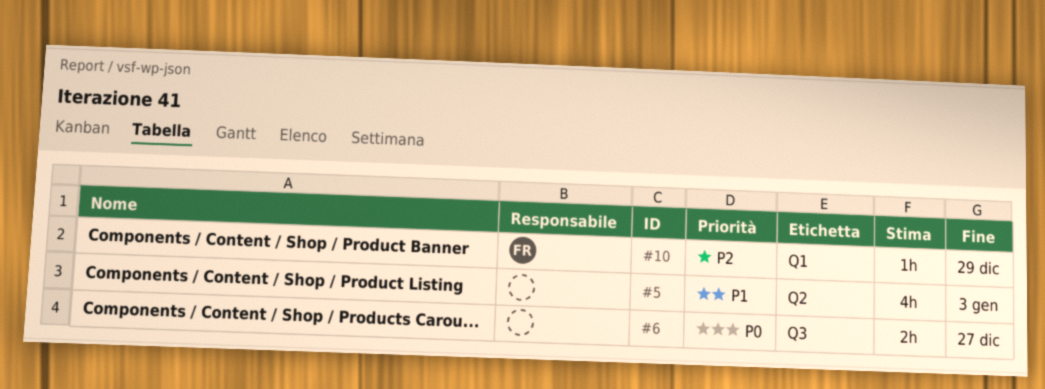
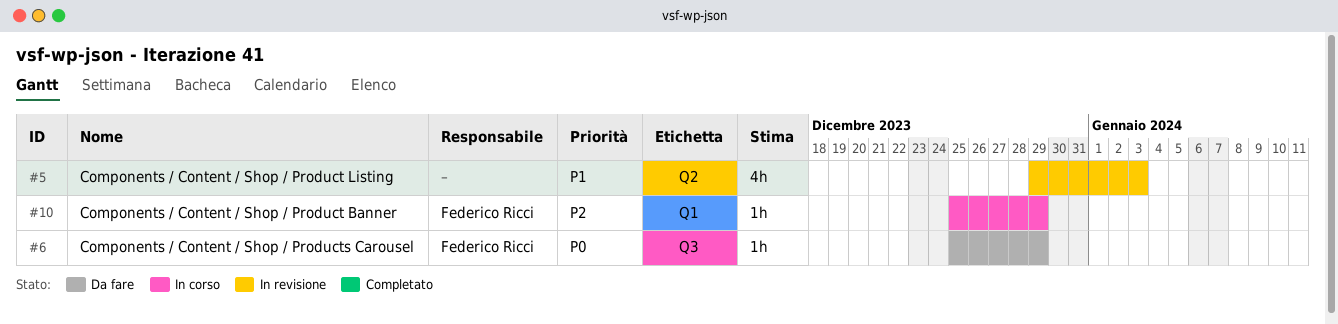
#6, owner: none -> Federico Ricci
#6, estimate: 2h -> 1h
#6, due: Dec 27 -> Dec 29

